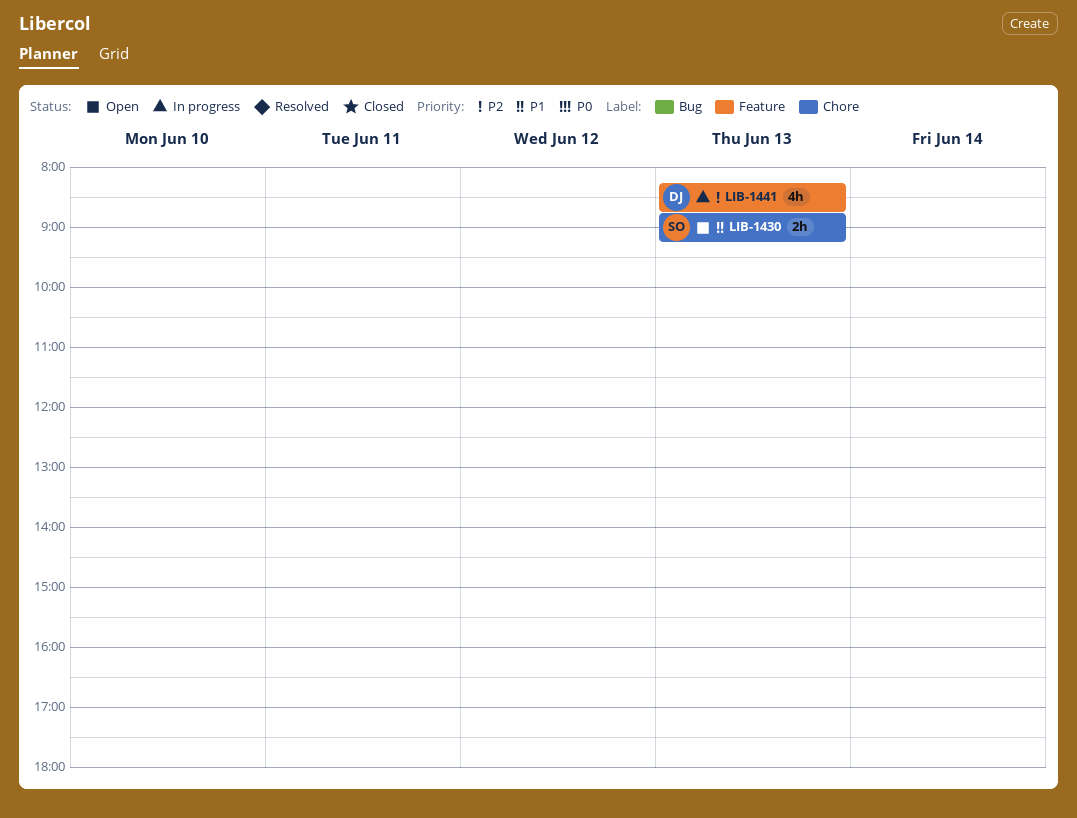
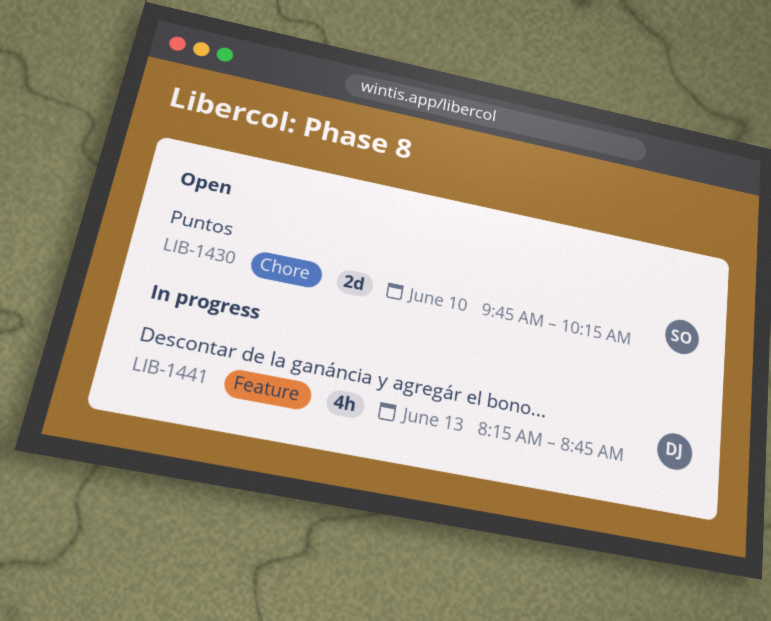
LIB-1430, estimate: 2h -> 2d
LIB-1430, day: Jun 13 -> Jun 10
LIB-1430, begins: 08:45 -> 09:45
LIB-1430, ends: 09:15 -> 10:15

